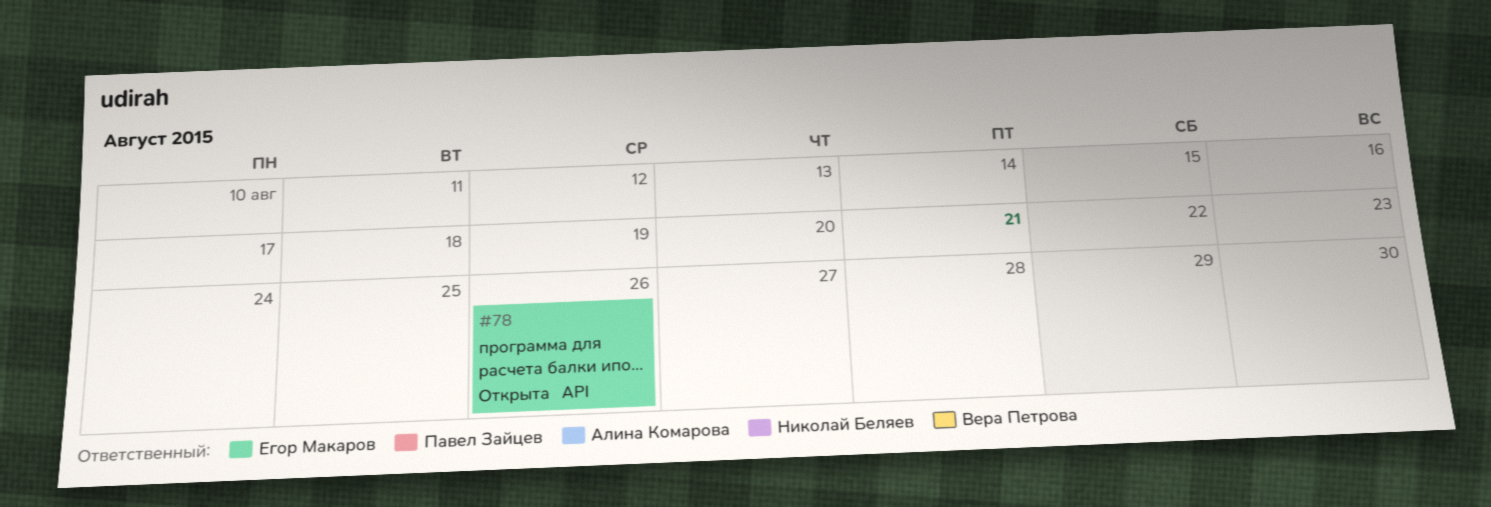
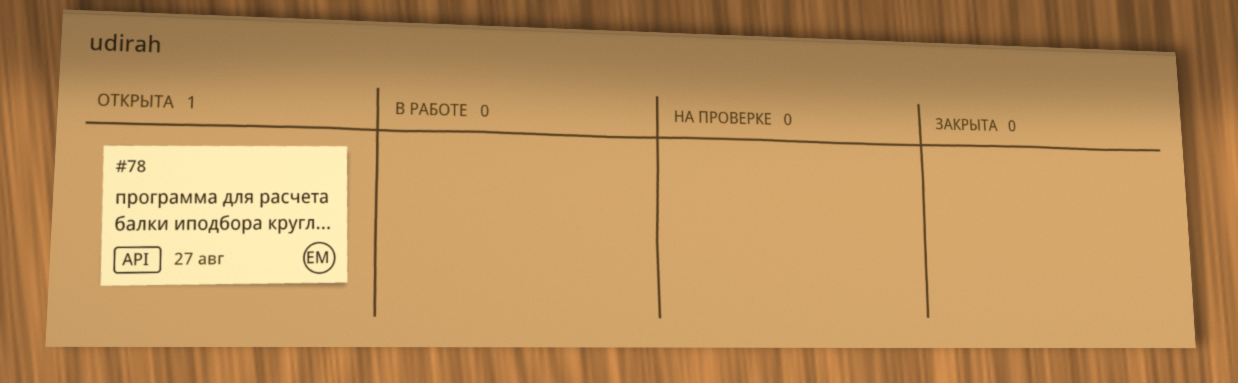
#78, due: Aug 26 -> Aug 27

